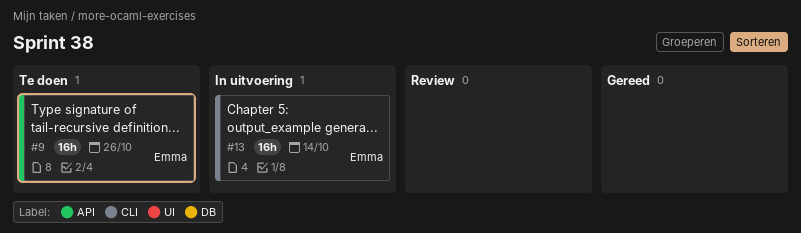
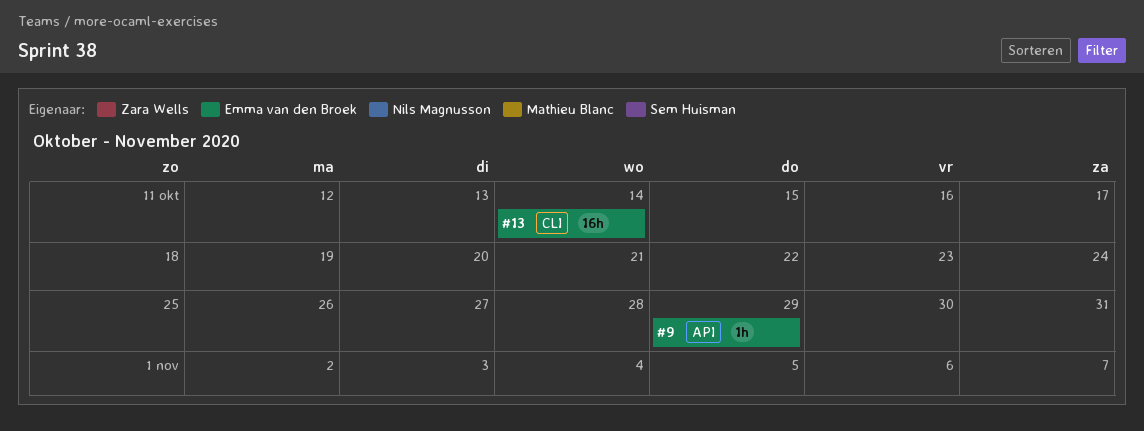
#9, estimate: 16h -> 1h
#9, due: Oct 26 -> Oct 29

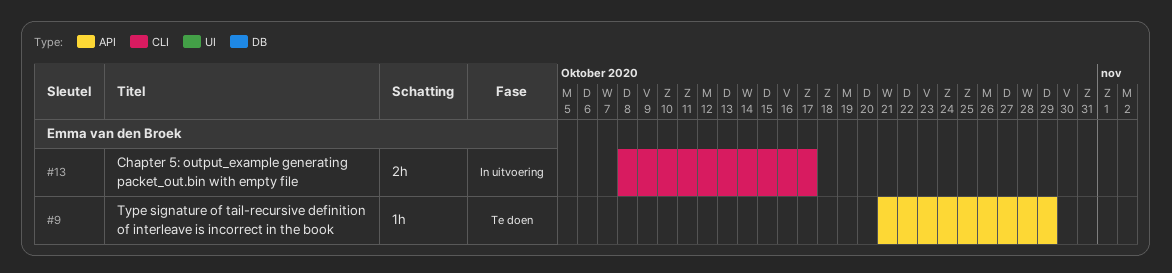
#13, estimate: 16h -> 2h
#13, due: Oct 14 -> Oct 17

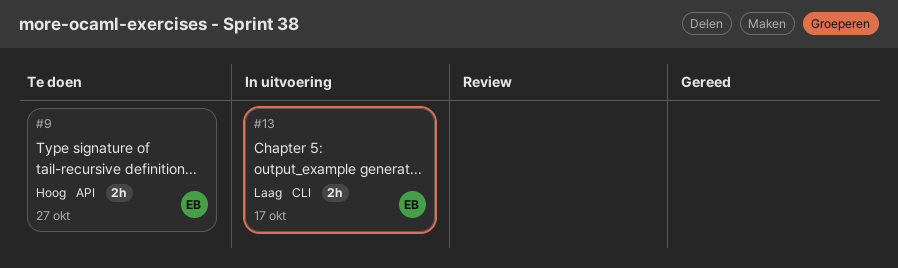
#9, estimate: 1h -> 2h
#9, due: Oct 29 -> Oct 27

